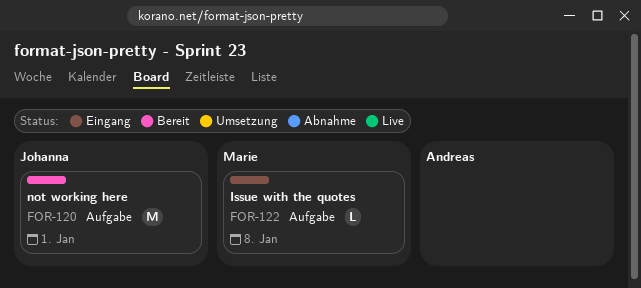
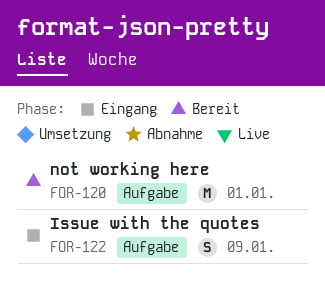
FOR-122, estimate: L -> S
FOR-122, due: Jan 8 -> Jan 9

